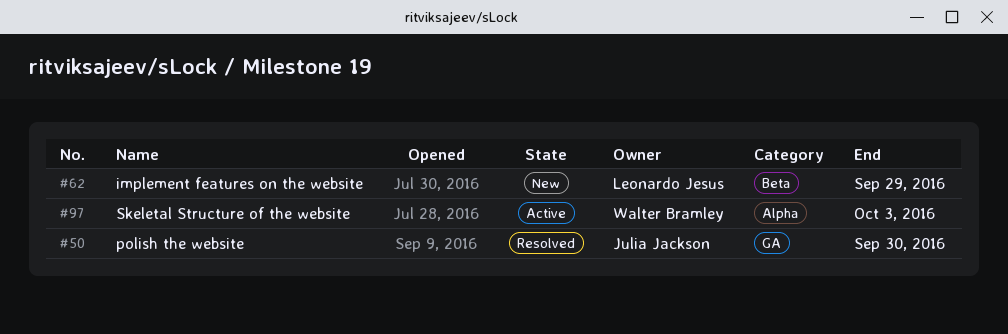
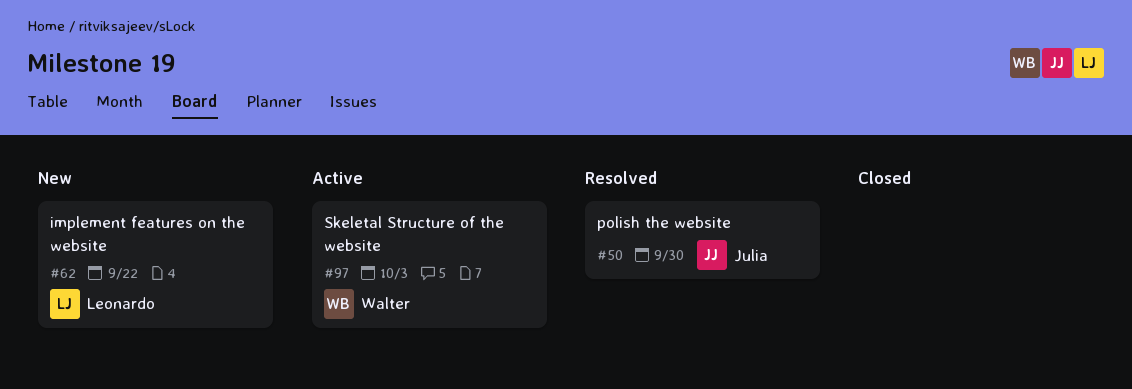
#62, due: Sep 29 -> Sep 22

